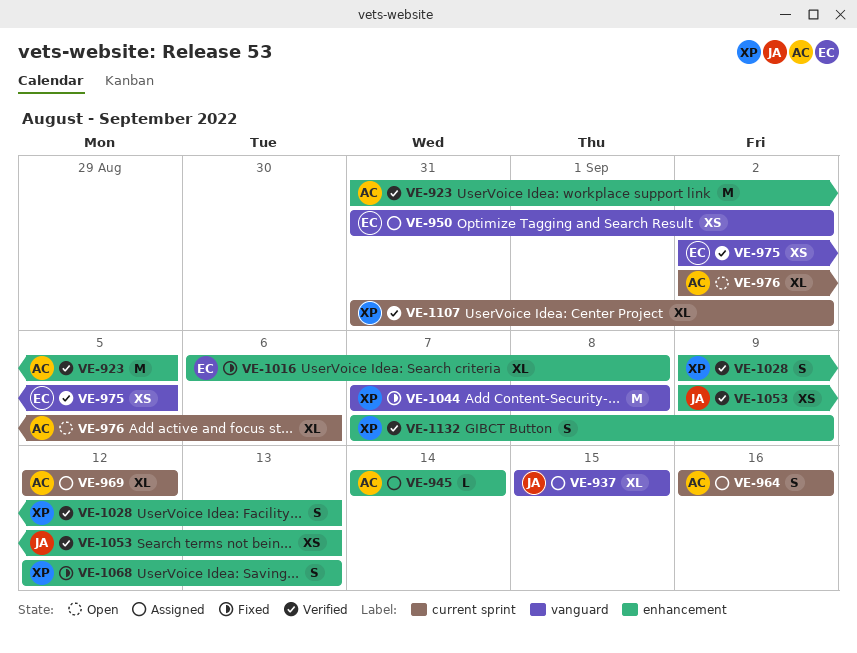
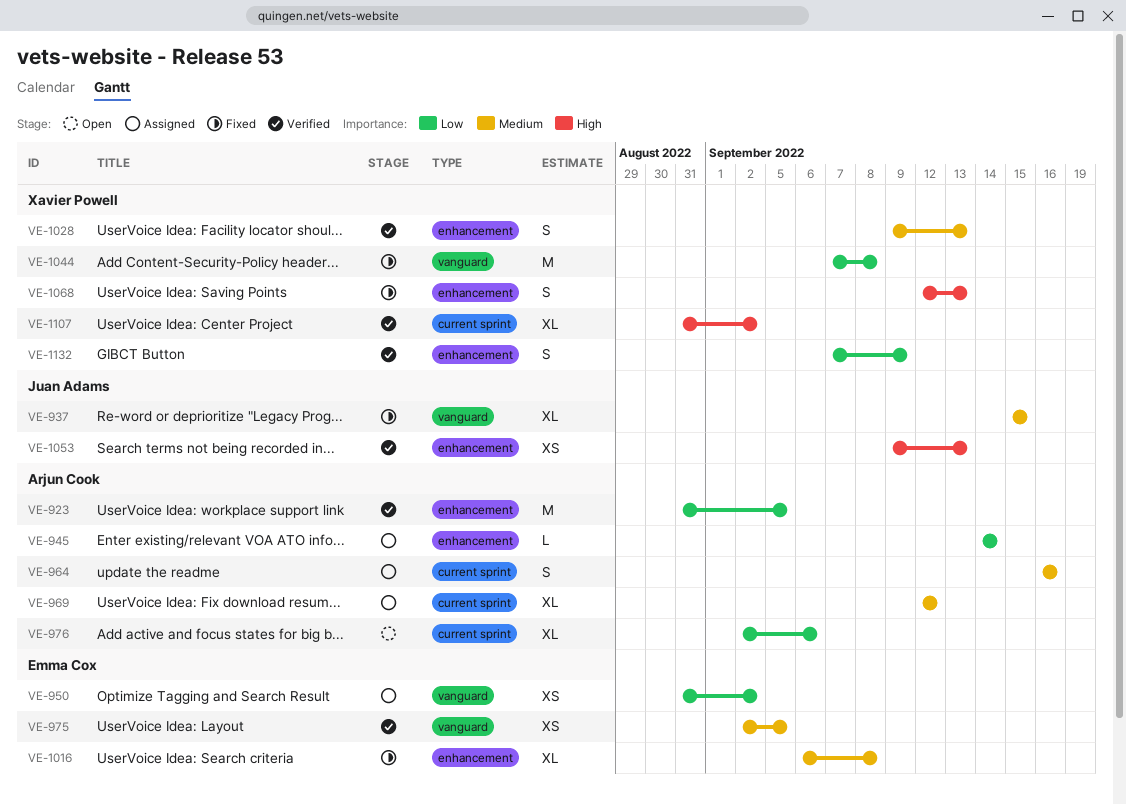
VE-937, status: Assigned -> Fixed

